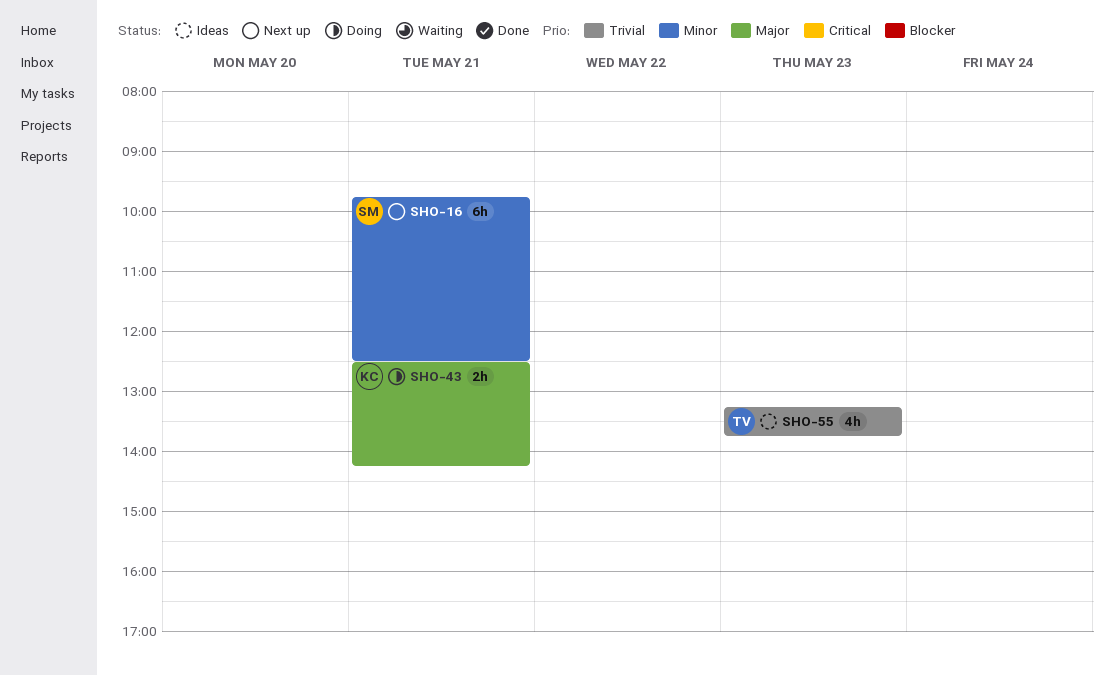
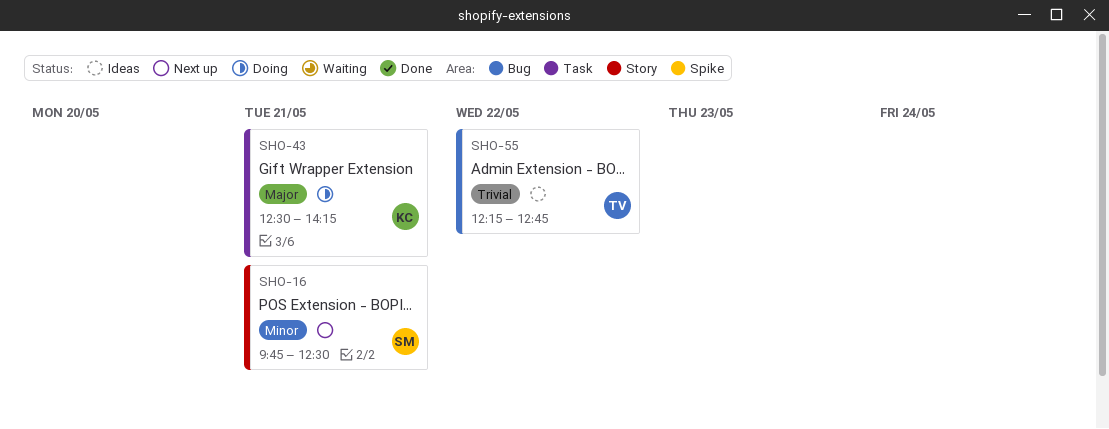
SHO-55, day: May 23 -> May 22
SHO-55, begins: 13:15 -> 12:15
SHO-55, ends: 13:45 -> 12:45

